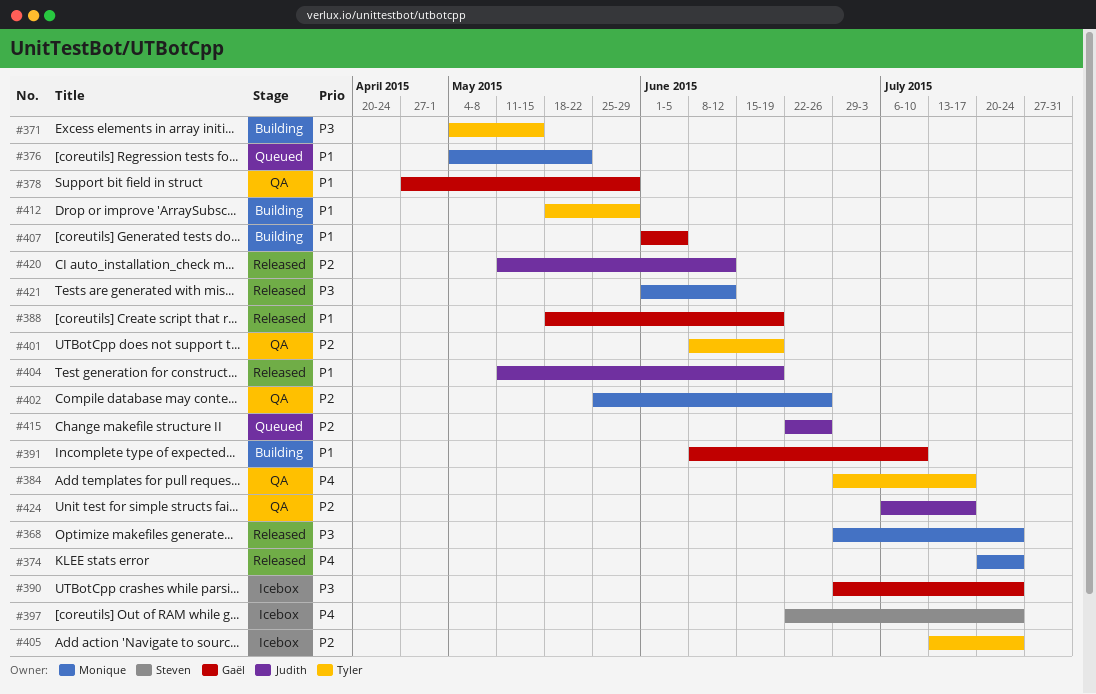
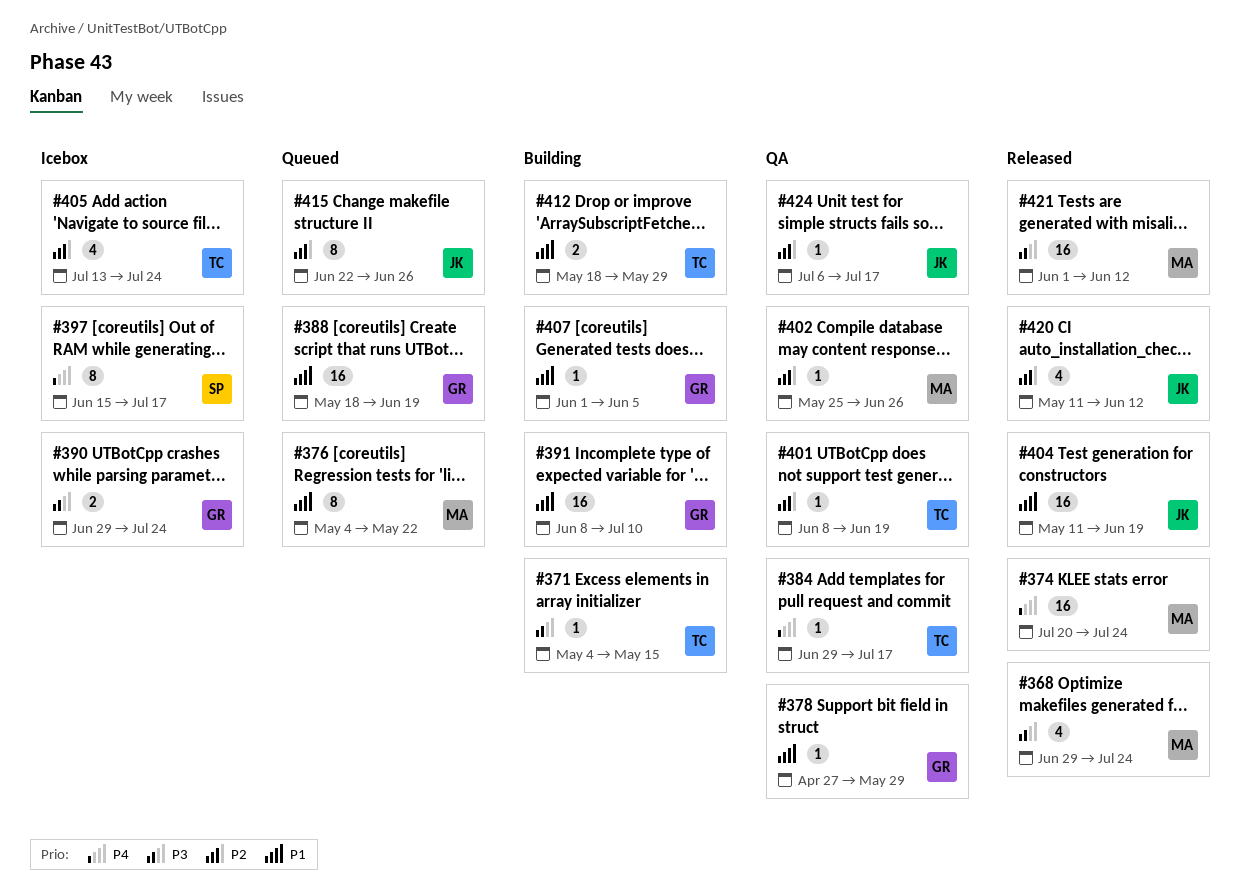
#388, status: Released -> Queued
#397, start: Jun 22 -> Jun 15
#397, due: Jul 24 -> Jul 17

